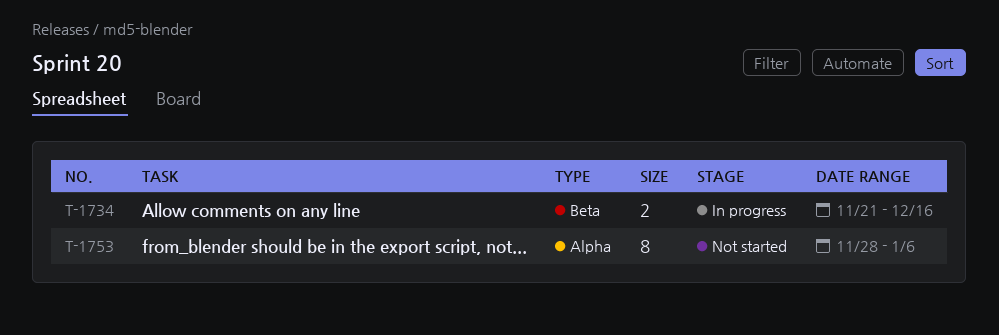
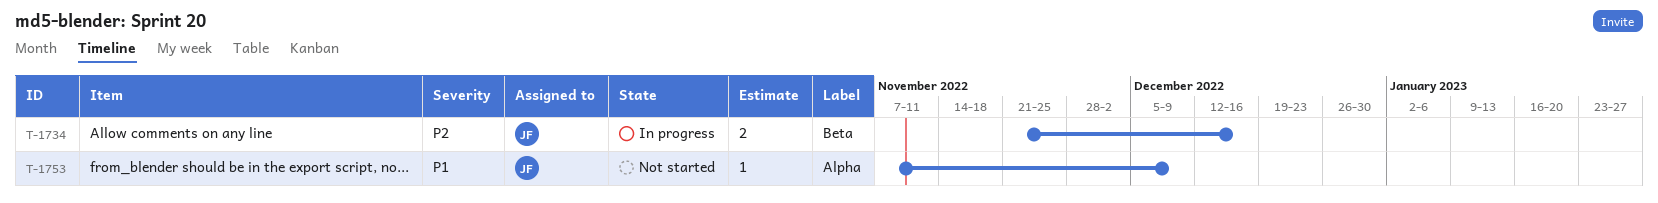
T-1753, estimate: 8 -> 1
T-1753, start: Nov 28 -> Nov 7
T-1753, due: Jan 6 -> Dec 9

